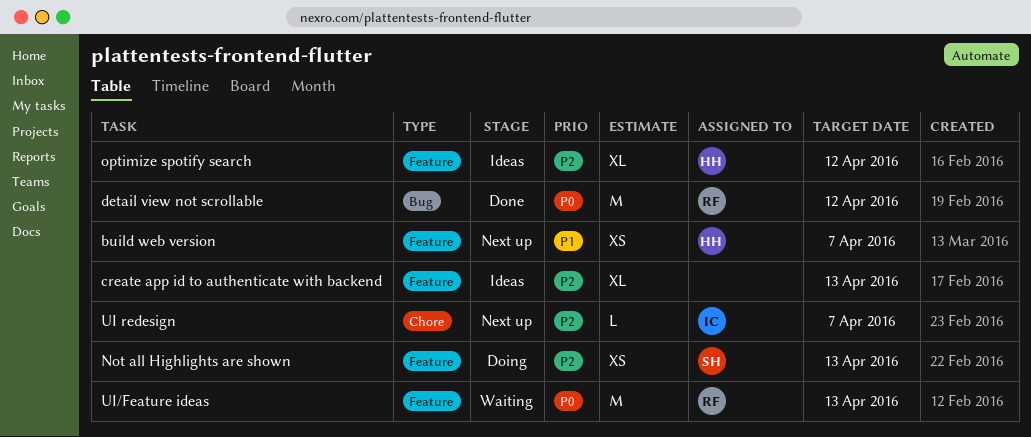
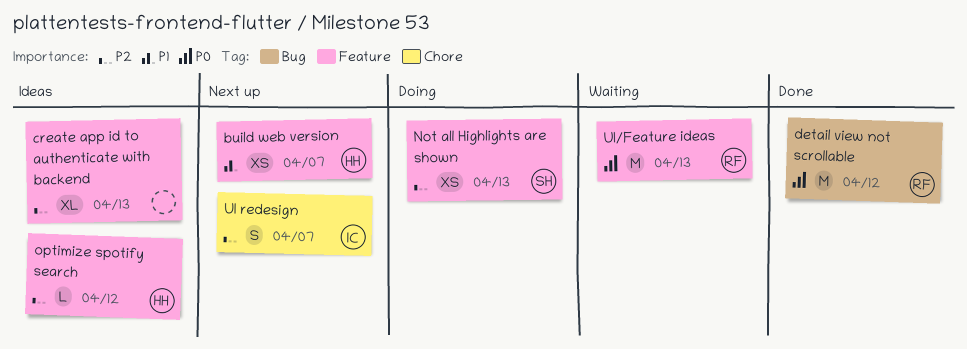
optimize spotify search, estimate: XL -> L
UI redesign, estimate: L -> S

